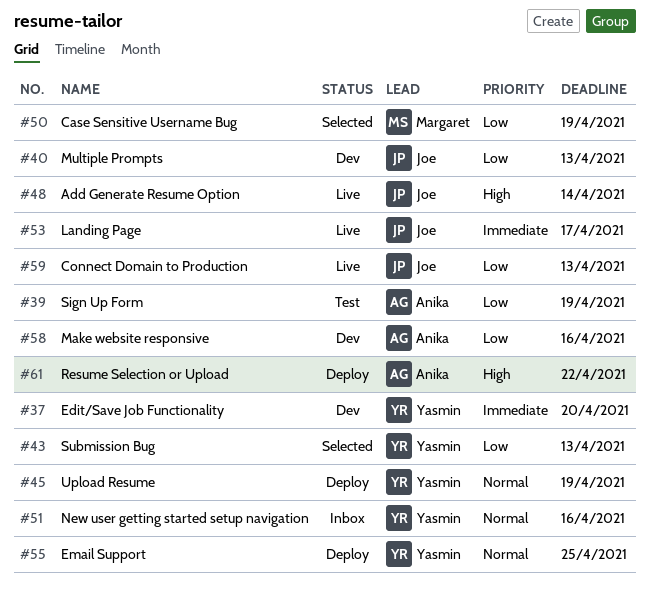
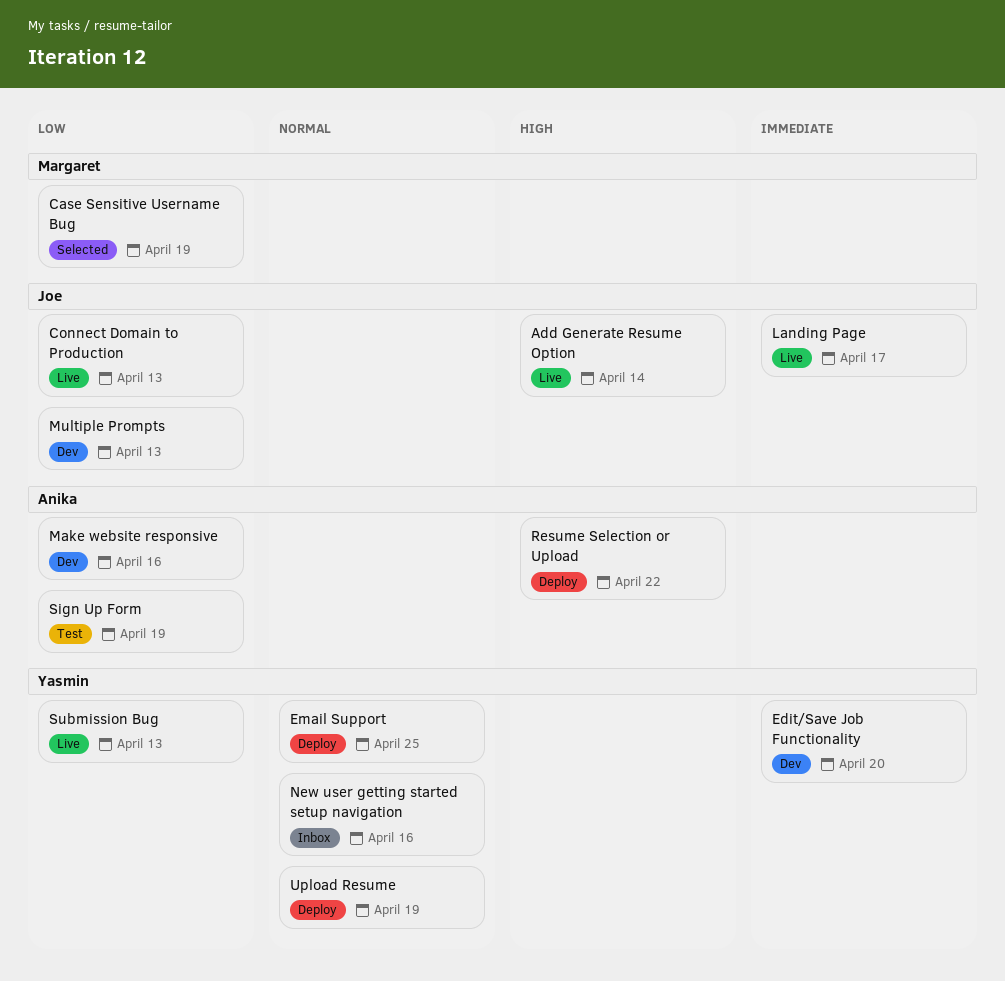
Submission Bug, status: Selected -> Live

